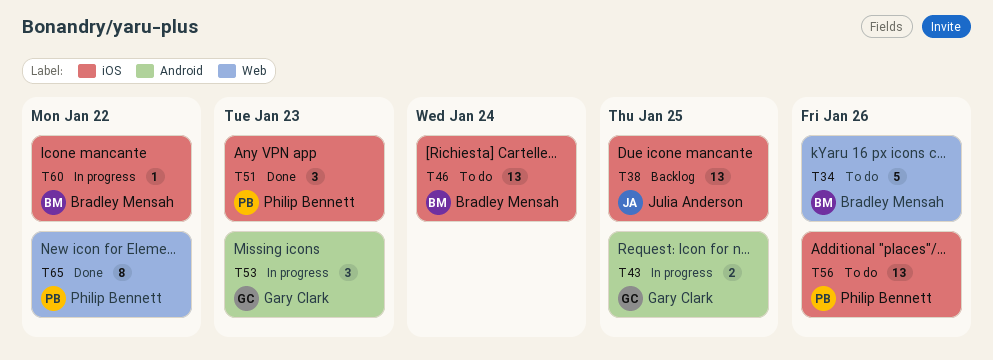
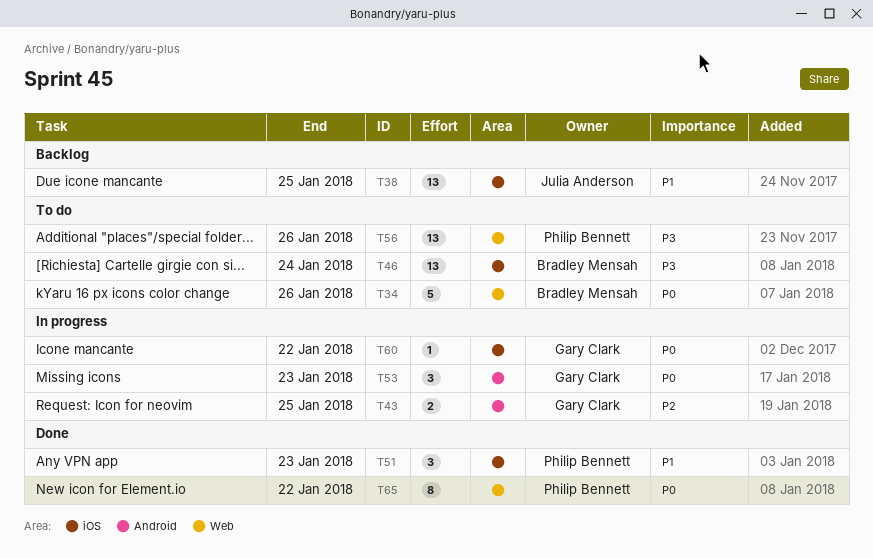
T56, label: iOS -> Web
T60, owner: Bradley Mensah -> Gary Clark

